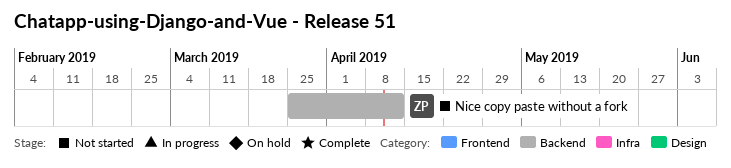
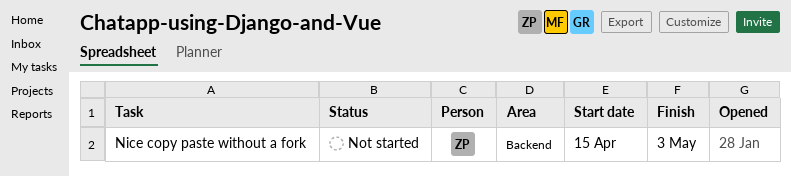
Nice copy paste without a fork, start: Mar 25 -> Apr 15
Nice copy paste without a fork, due: Apr 12 -> May 3

